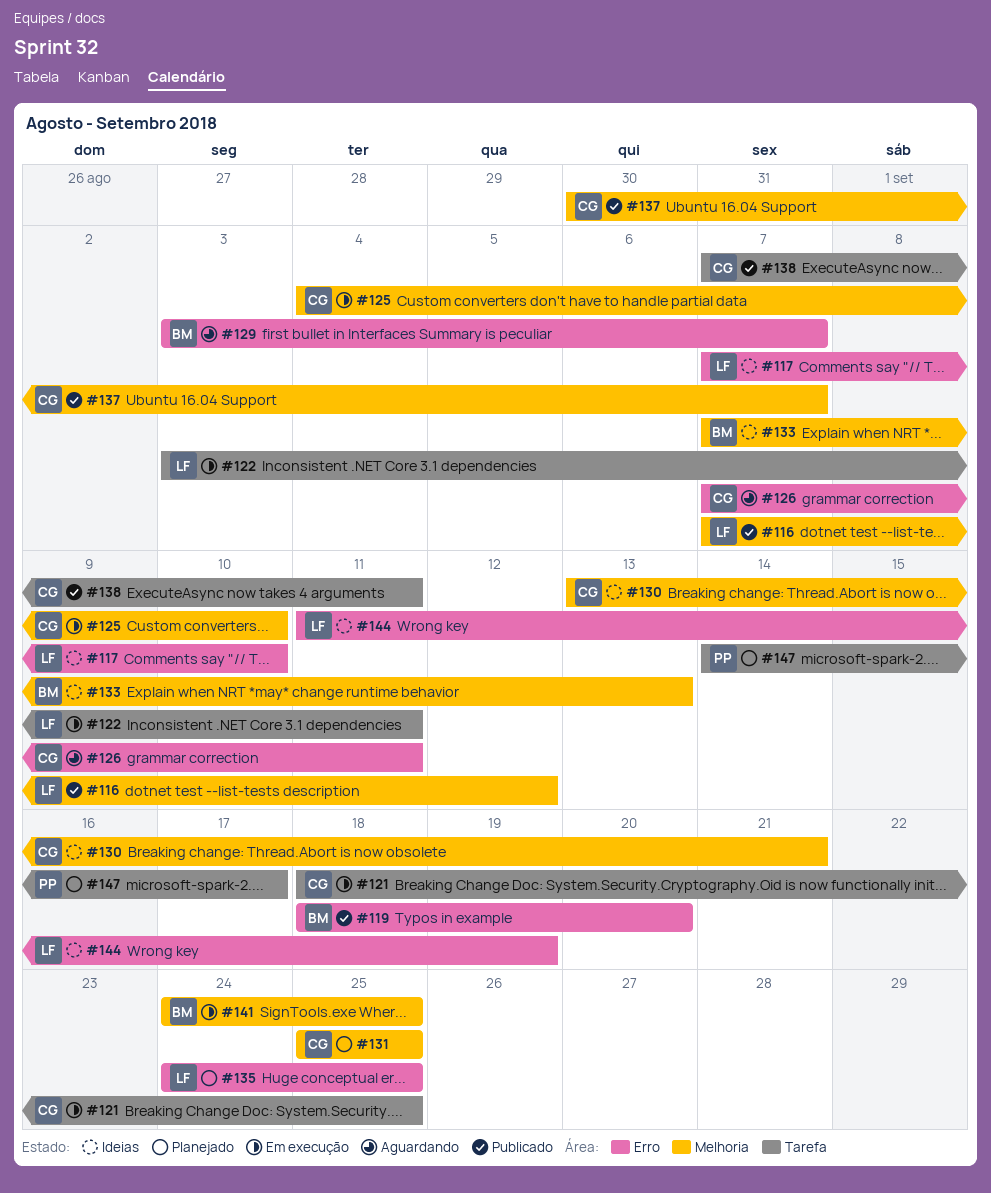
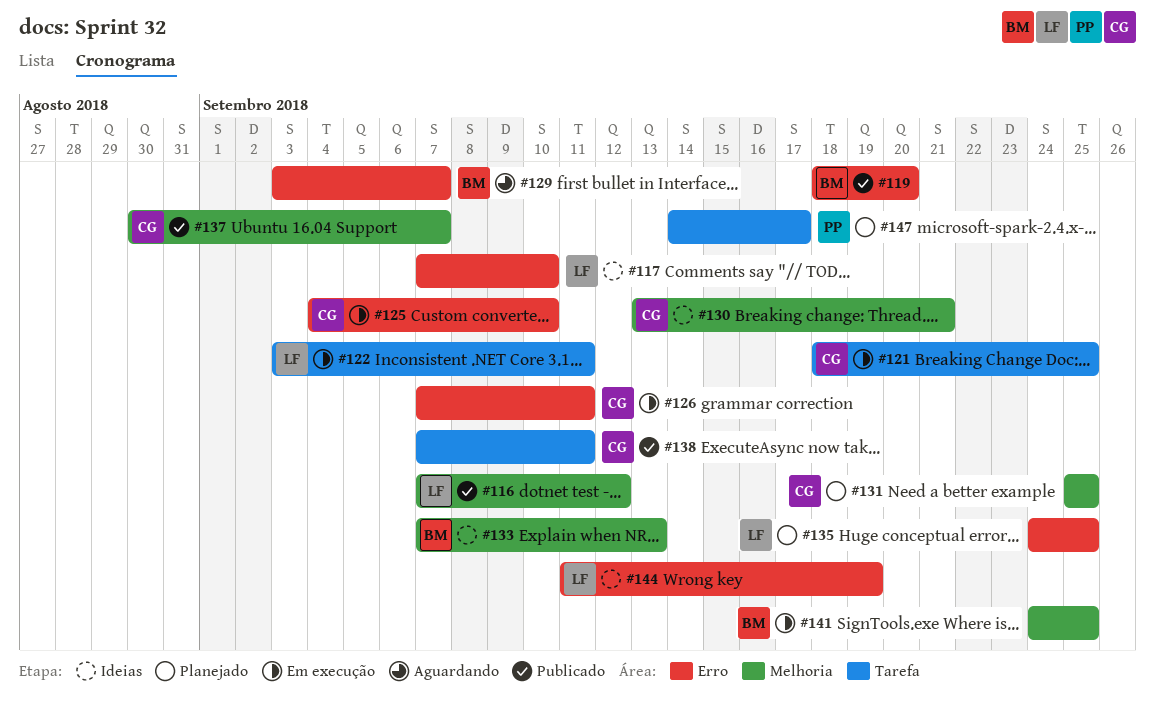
#125, label: Melhoria -> Erro
#126, status: Aguardando -> Em execução

